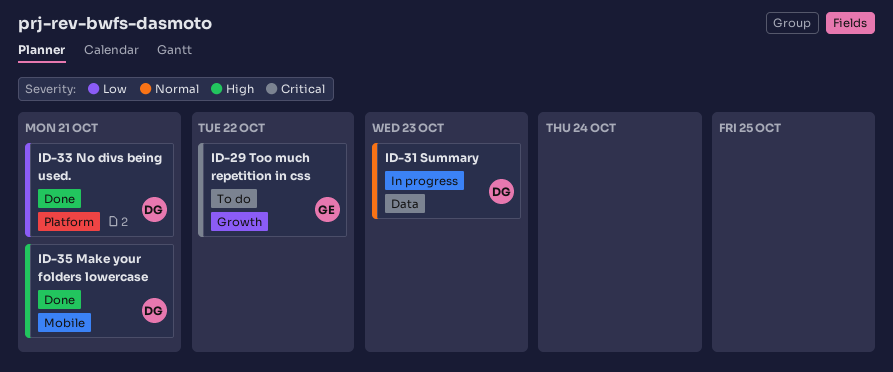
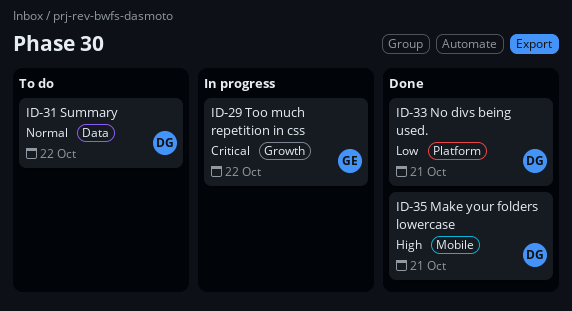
ID-29, status: To do -> In progress
ID-31, status: In progress -> To do
ID-31, due: Oct 23 -> Oct 22

